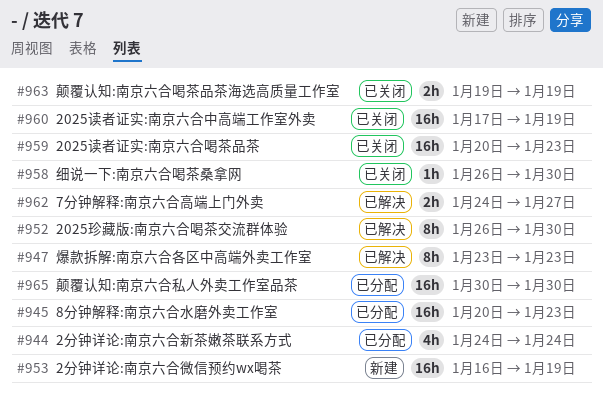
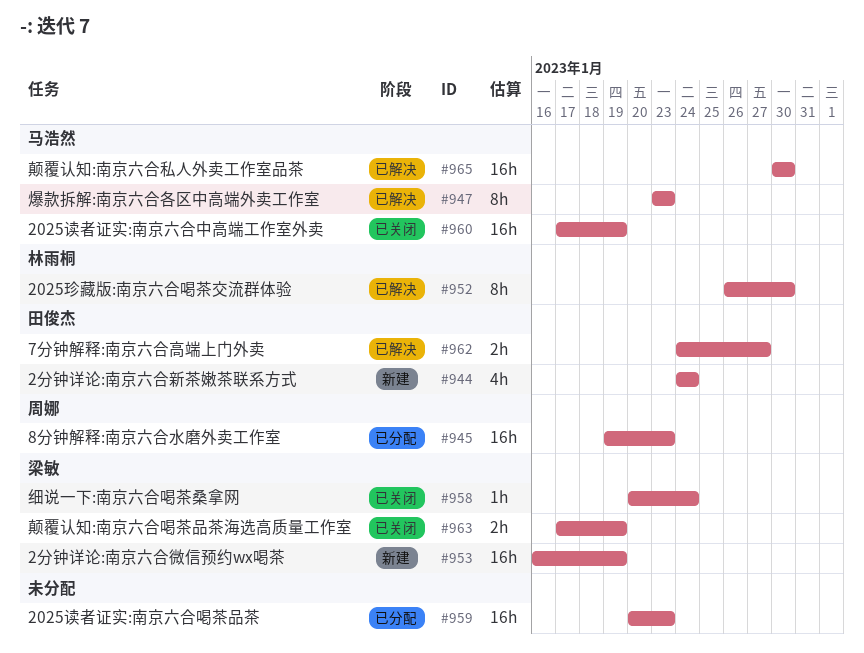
#944, status: 已分配 -> 新建
#945, start: Jan 20 -> Jan 19
#958, start: Jan 26 -> Jan 20
#958, due: Jan 30 -> Jan 24
#959, status: 已关闭 -> 已分配
#963, start: Jan 19 -> Jan 17
#965, status: 已分配 -> 已解决

